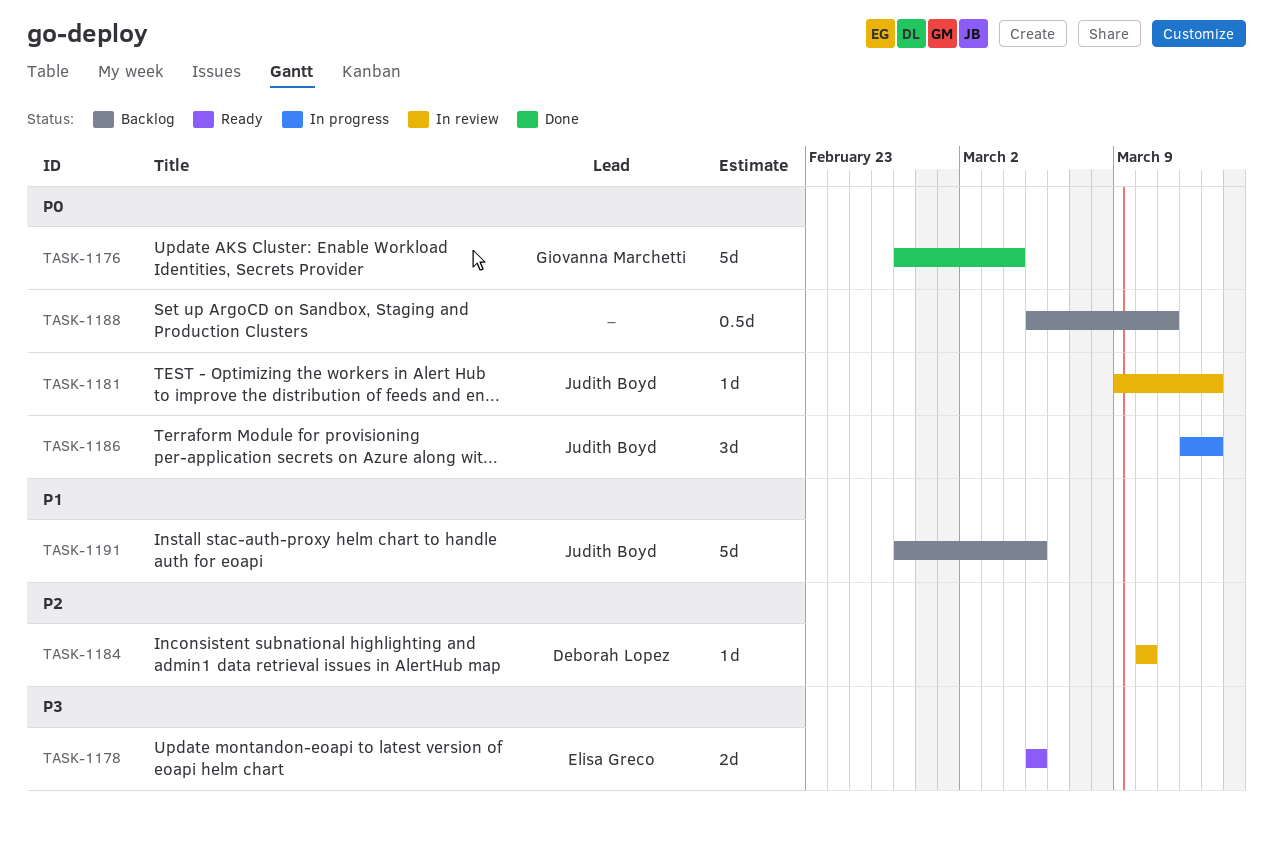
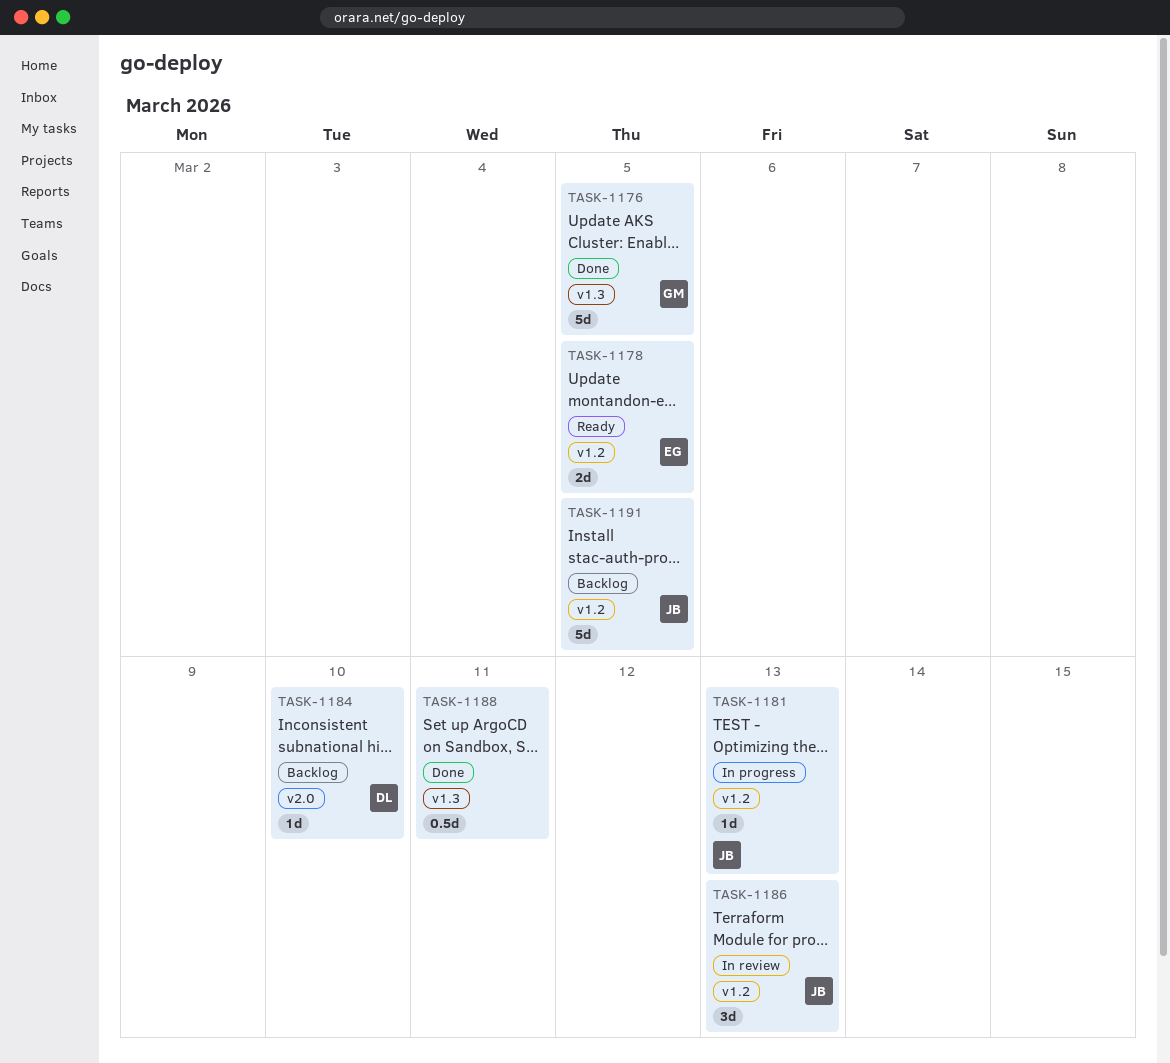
TASK-1176, due: Mar 4 -> Mar 5
TASK-1181, status: In review -> In progress
TASK-1184, status: In review -> Backlog
TASK-1186, status: In progress -> In review
TASK-1188, status: Backlog -> Done

